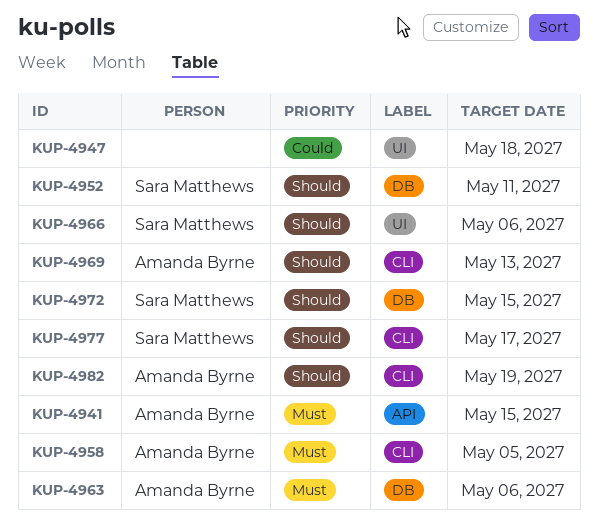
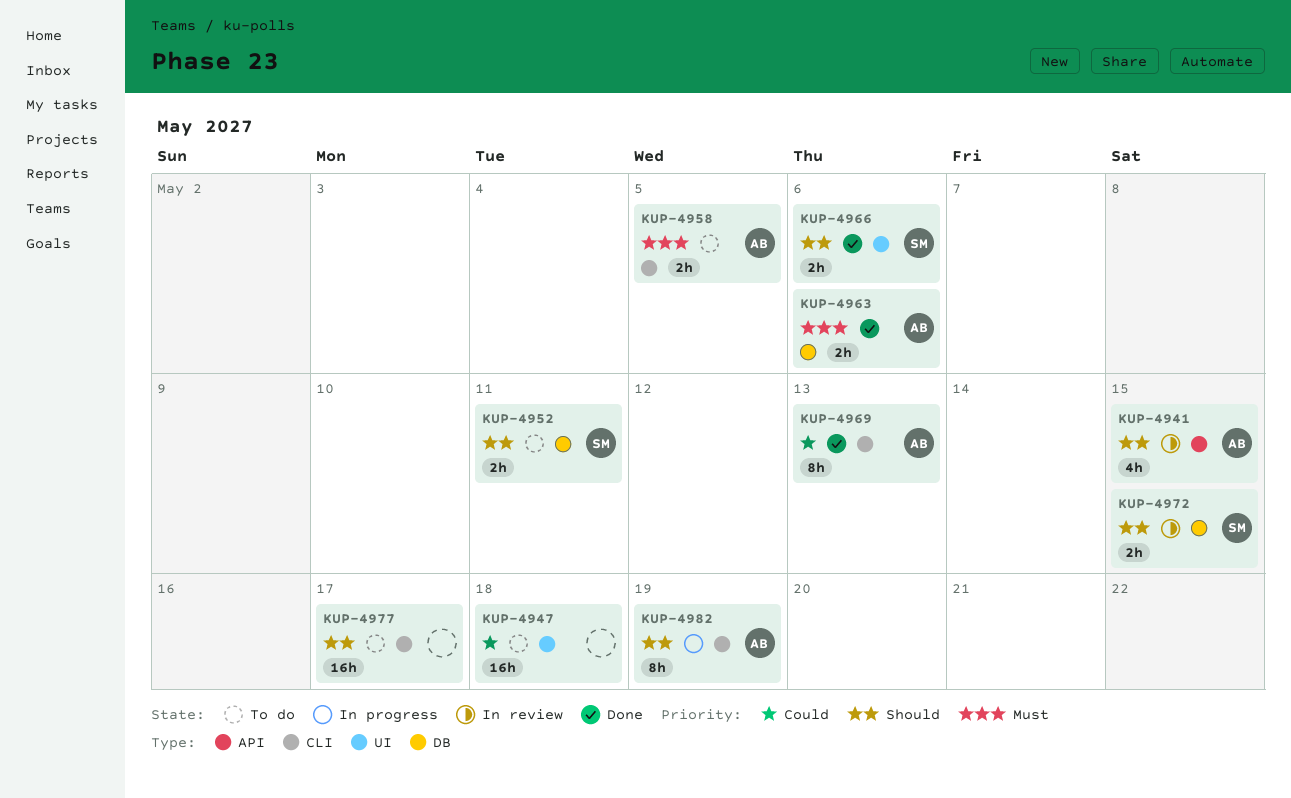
KUP-4941, priority: Must -> Should
KUP-4969, priority: Should -> Could
KUP-4977, owner: Sara Matthews -> none

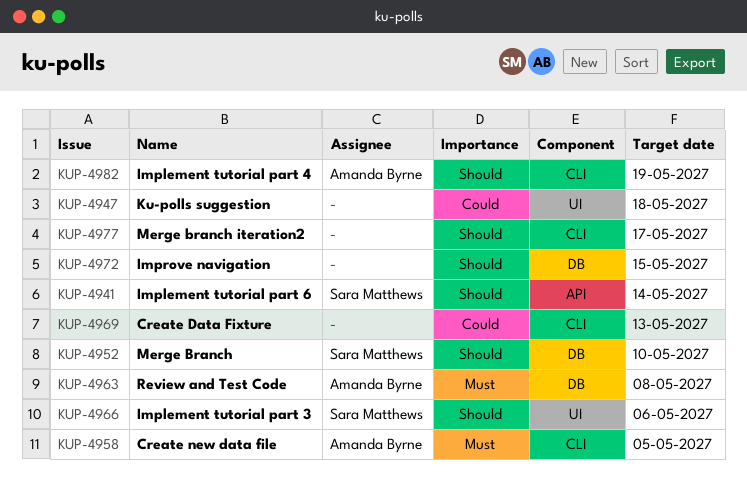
KUP-4941, owner: Amanda Byrne -> Sara Matthews
KUP-4941, due: May 15 -> May 14
KUP-4952, due: May 11 -> May 10
KUP-4963, due: May 6 -> May 8
KUP-4969, owner: Amanda Byrne -> none
KUP-4972, owner: Sara Matthews -> none

